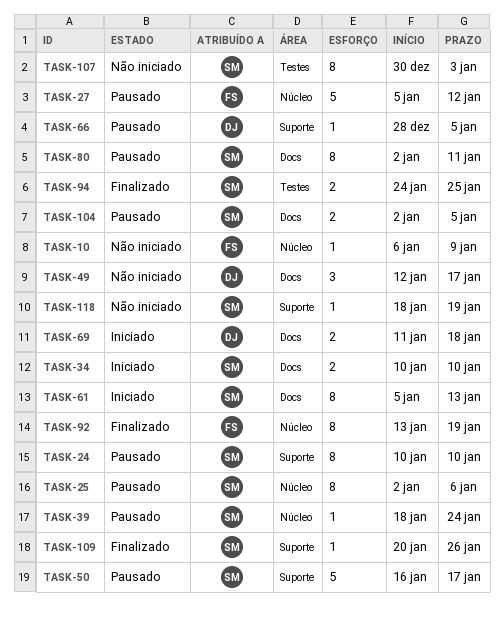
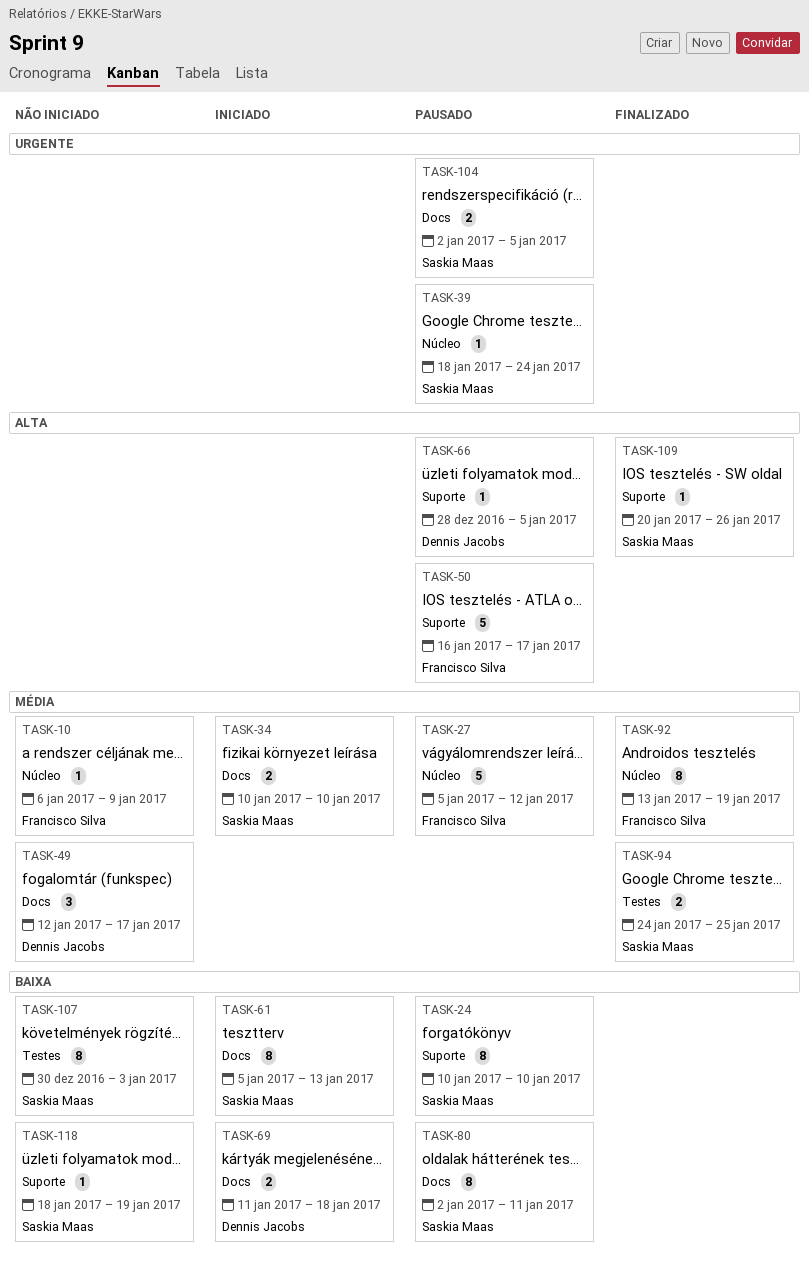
TASK-25: present -> none
TASK-50, owner: Saskia Maas -> Francisco Silva

